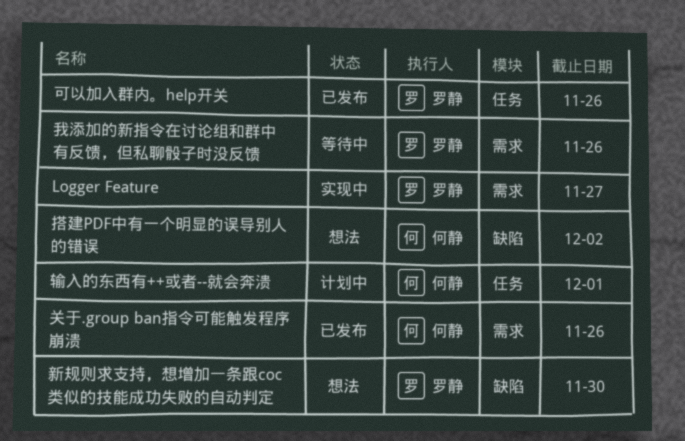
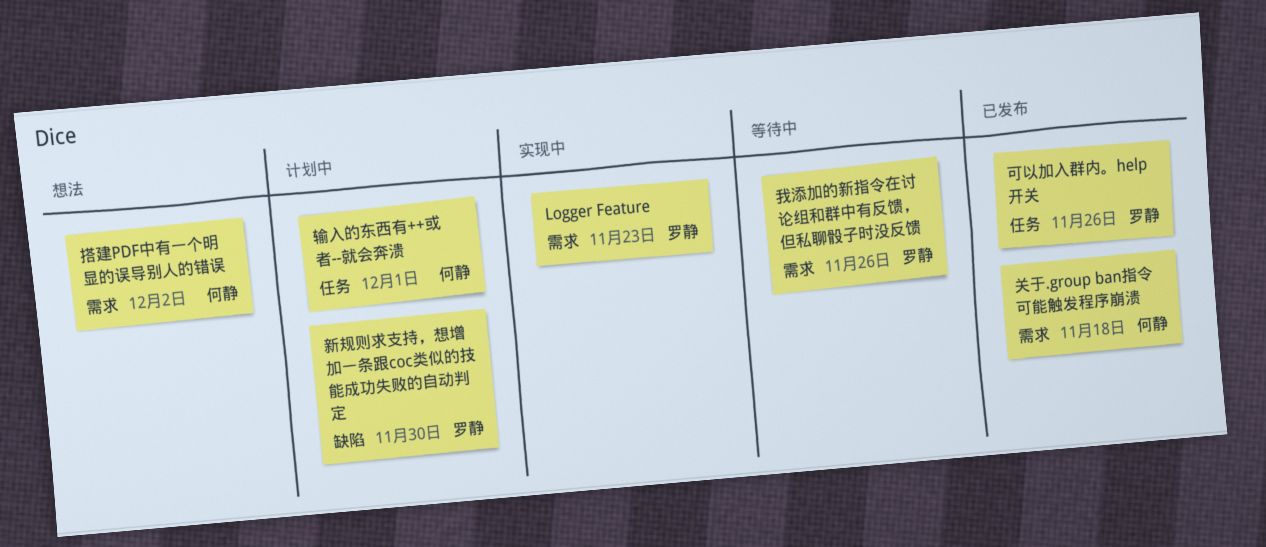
Logger Feature, due: Nov 27 -> Nov 23
关于.group ban指令可能触发程序崩溃, due: Nov 26 -> Nov 18
搭建PDF中有一个明显的误导别人的错误, label: 缺陷 -> 需求
新规则求支持，想增加一条跟coc类似的技能成功失败的自动判定, status: 想法 -> 计划中

